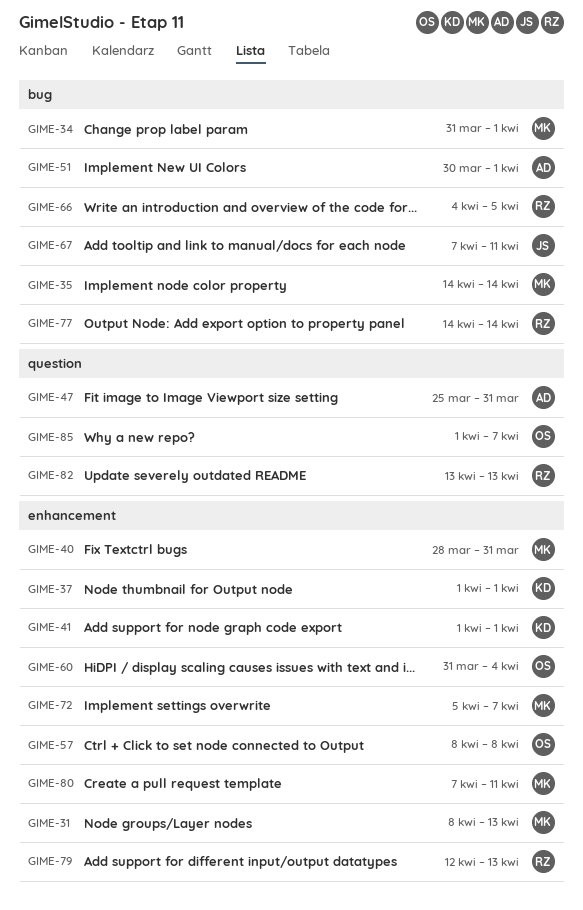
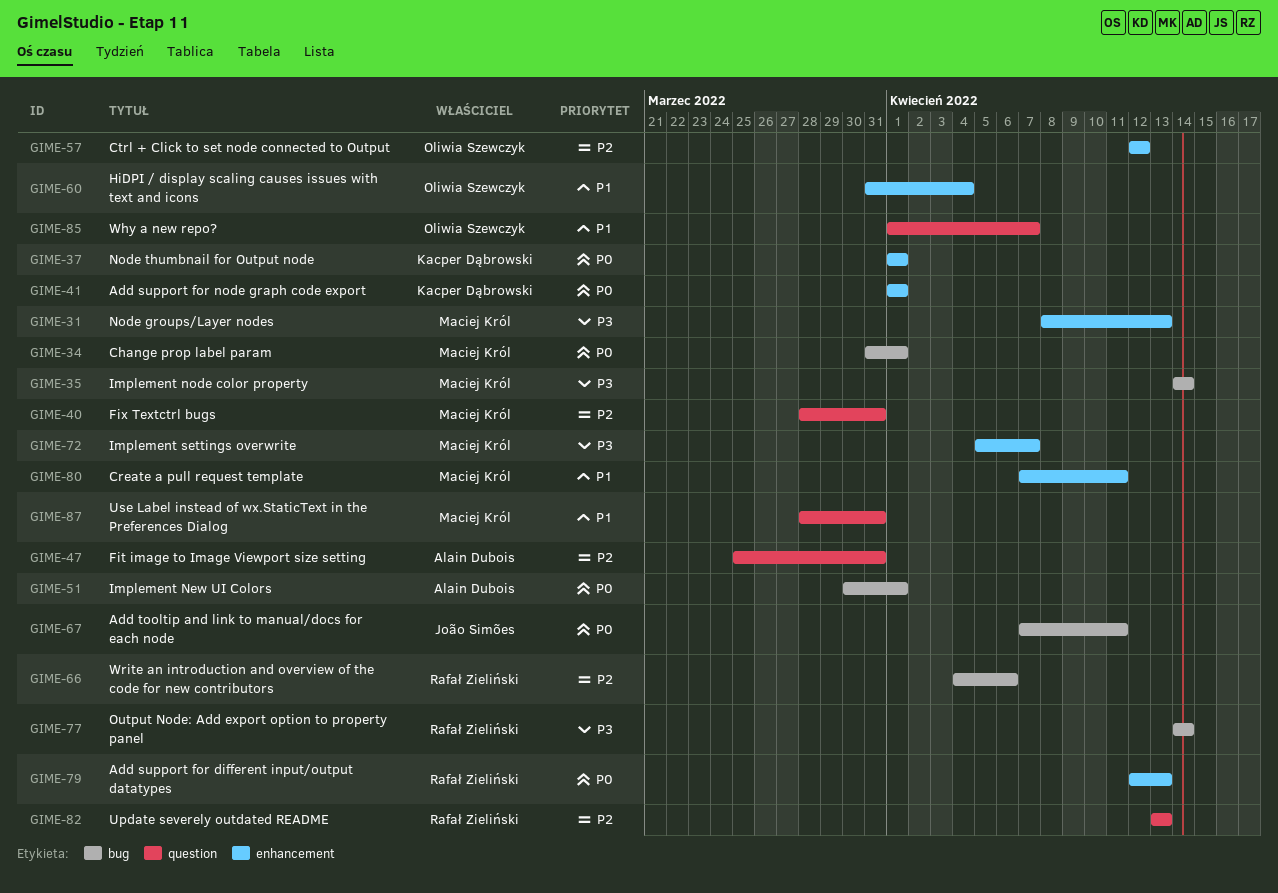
GIME-40, label: enhancement -> question
GIME-57, start: Apr 8 -> Apr 12
GIME-57, due: Apr 8 -> Apr 12
GIME-66, due: Apr 5 -> Apr 6
GIME-87: none -> present

